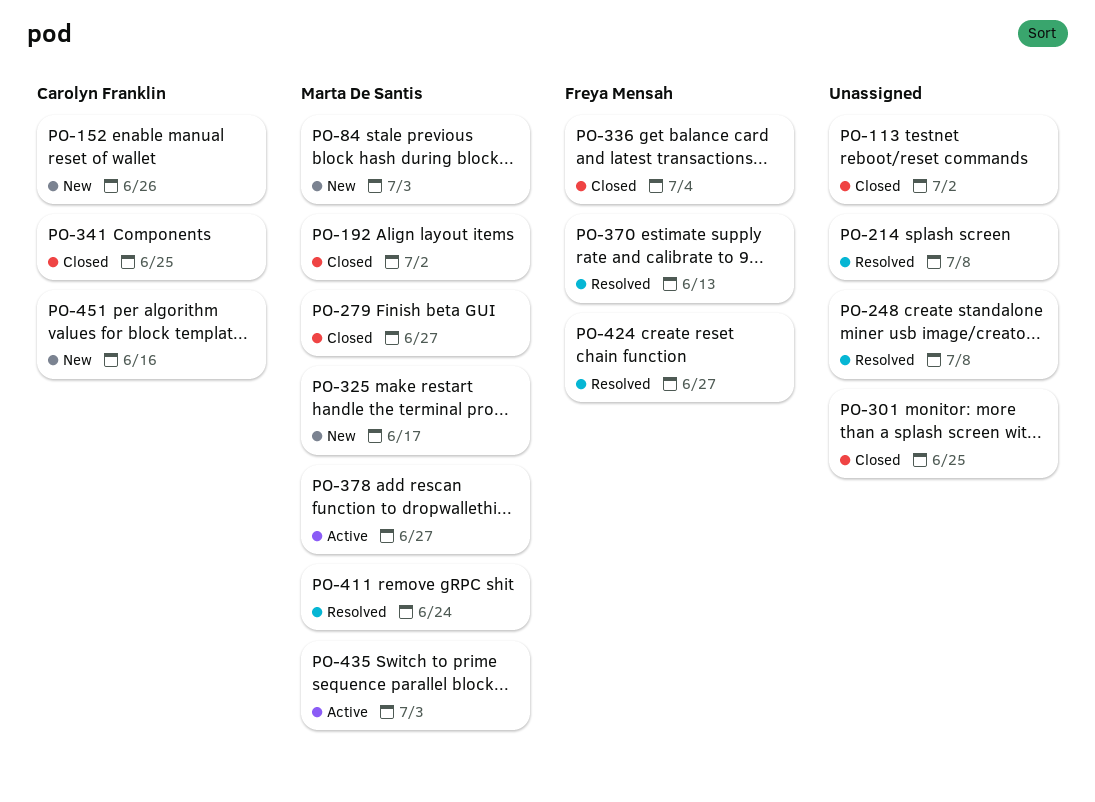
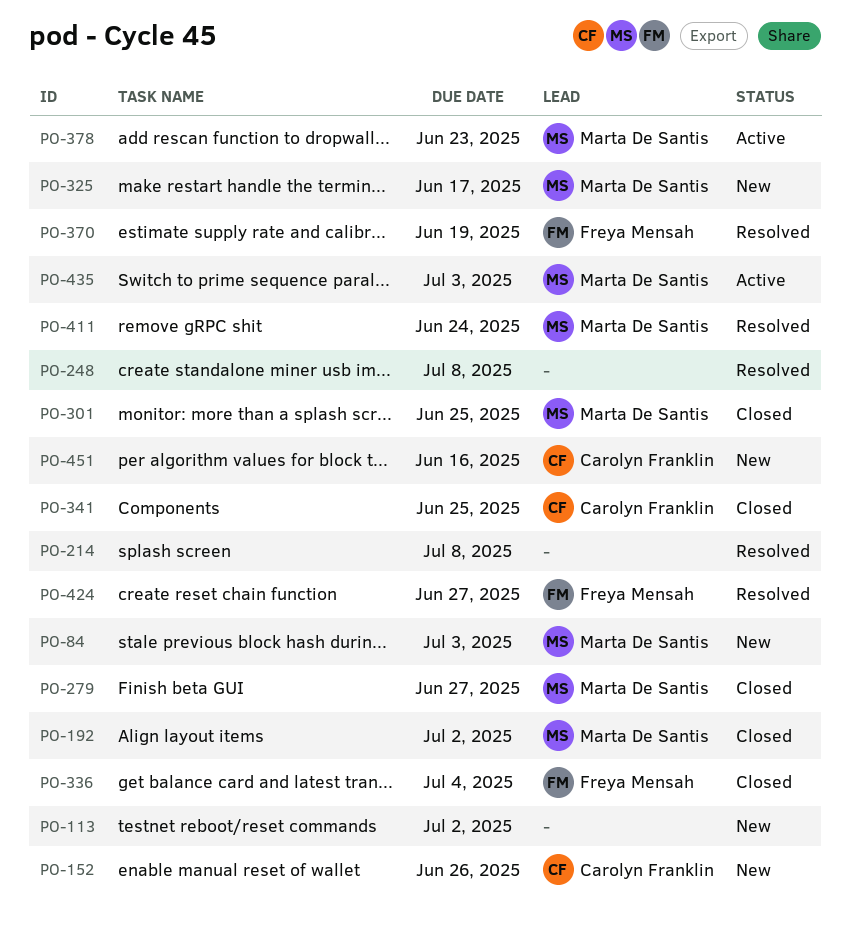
PO-113, status: Closed -> New
PO-301, owner: none -> Marta De Santis
PO-370, due: Jun 13 -> Jun 19
PO-378, due: Jun 27 -> Jun 23

